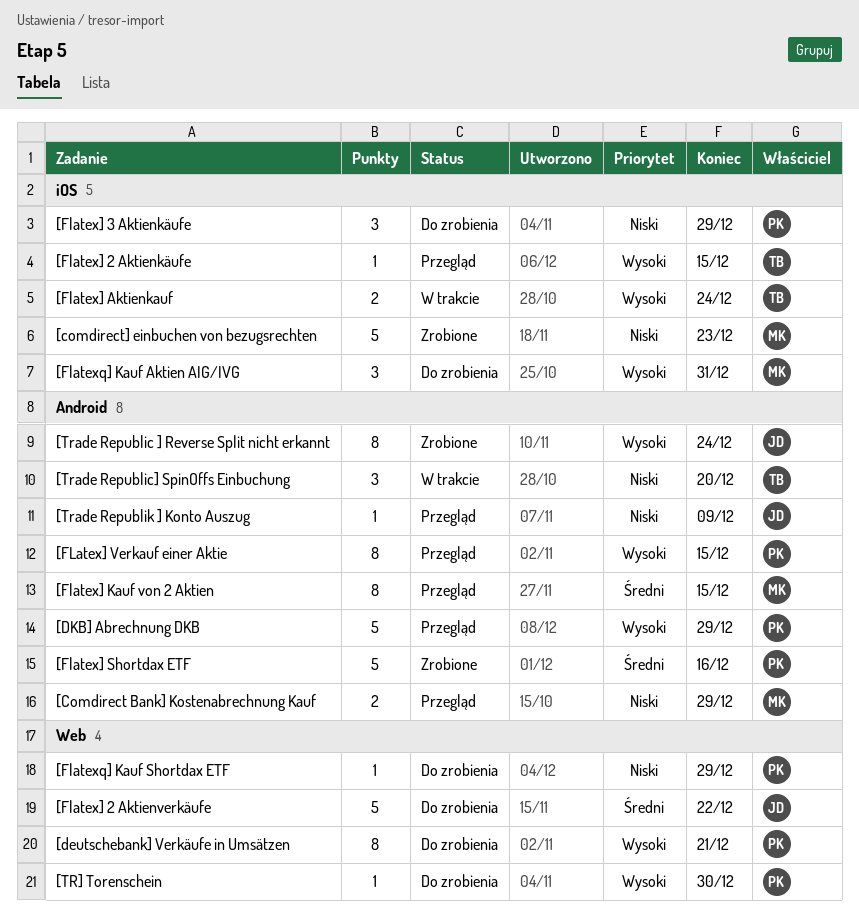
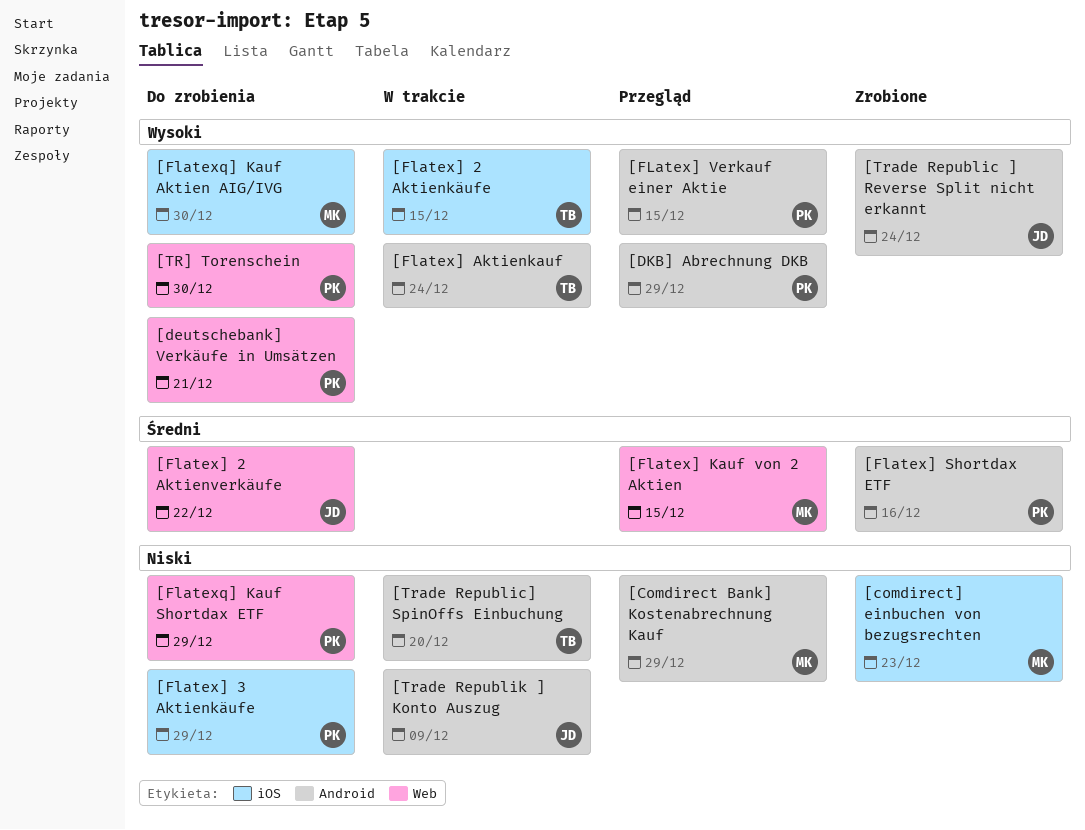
[Flatex] 2 Aktienkäufe, status: Przegląd -> W trakcie
[Flatex] Aktienkauf, label: iOS -> Android
[Flatex] Kauf von 2 Aktien, label: Android -> Web
[Flatexq] Kauf Aktien AIG/IVG, due: Dec 31 -> Dec 30
[Trade Republik ] Konto Auszug, status: Przegląd -> W trakcie

